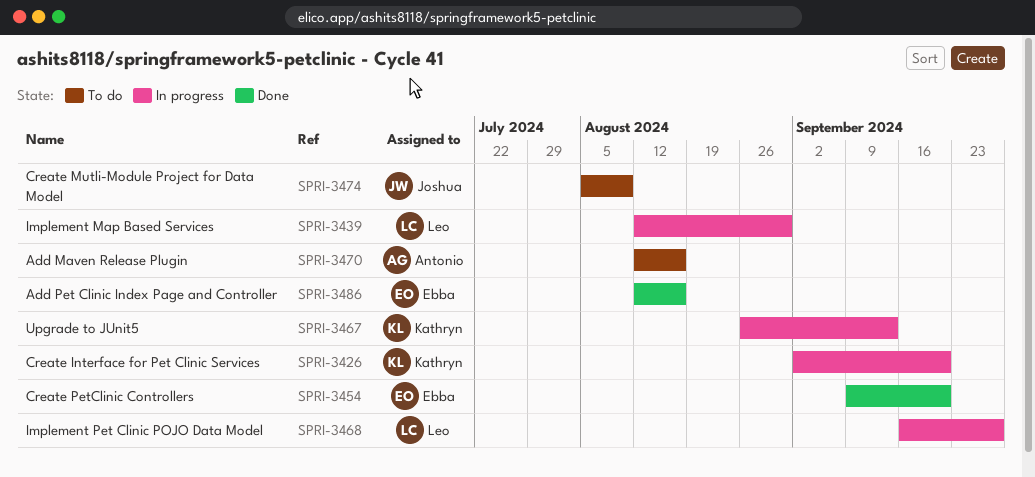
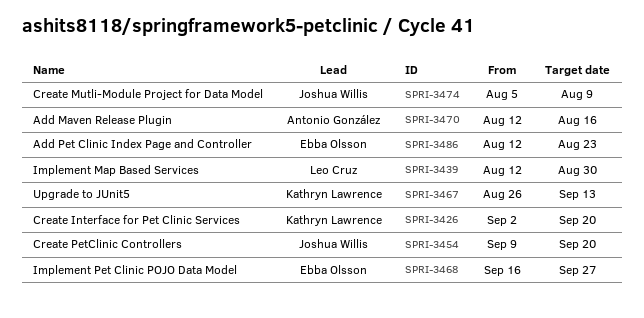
SPRI-3454, owner: Ebba Olsson -> Joshua Willis
SPRI-3468, owner: Leo Cruz -> Ebba Olsson
SPRI-3486, due: Aug 16 -> Aug 23

